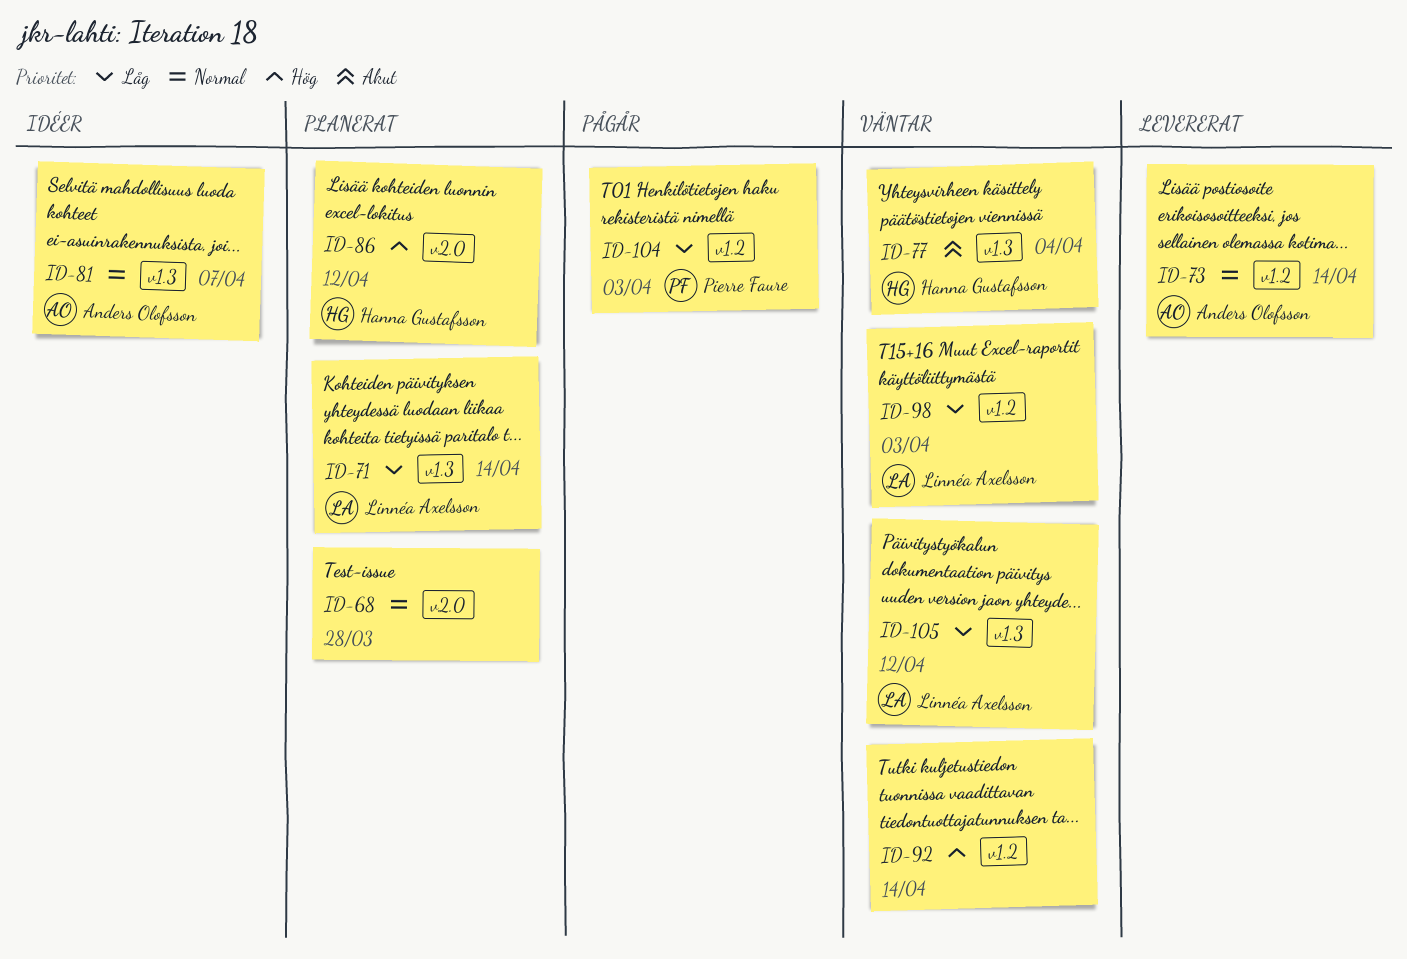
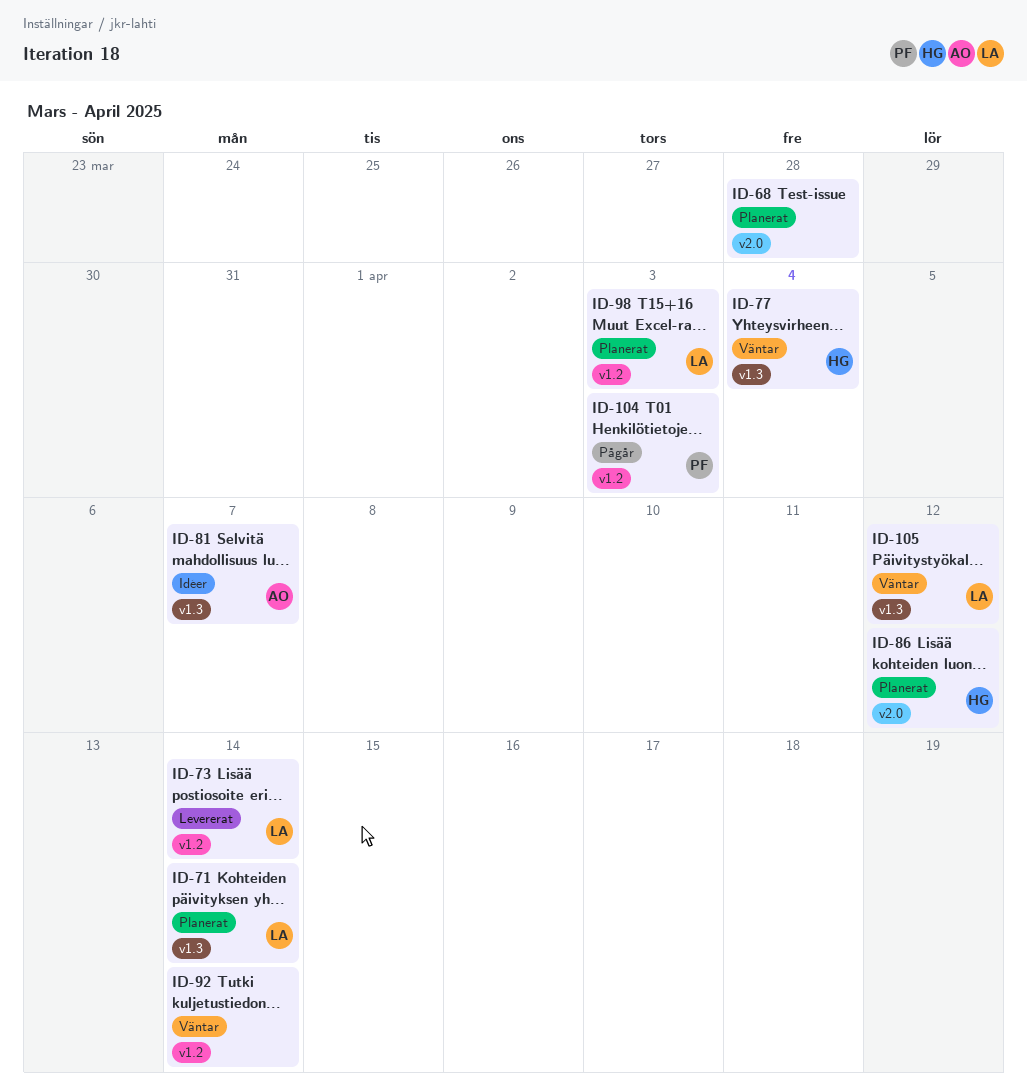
ID-73, owner: Anders Olofsson -> Linnéa Axelsson
ID-98, status: Väntar -> Planerat

